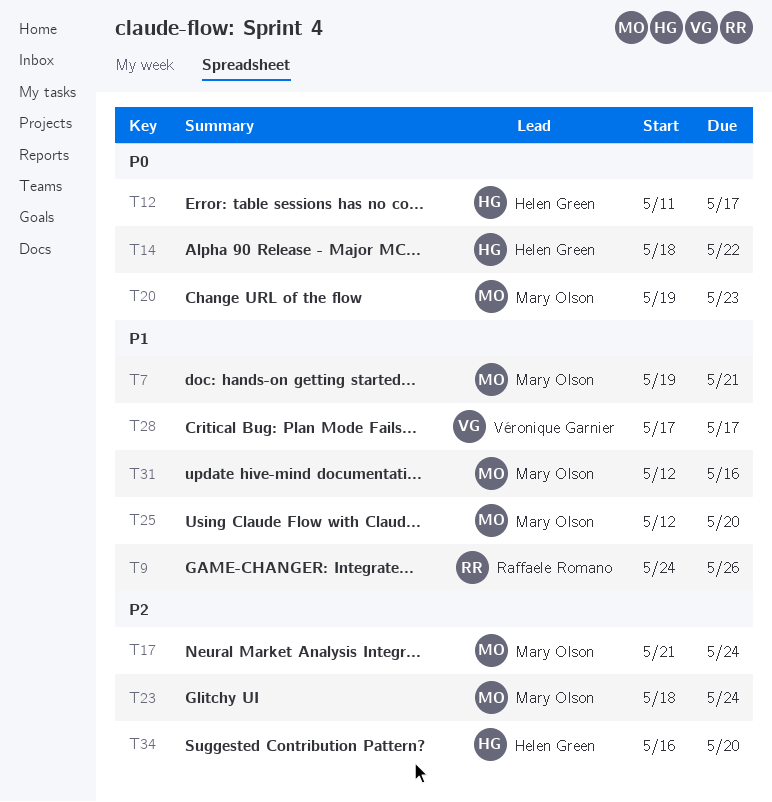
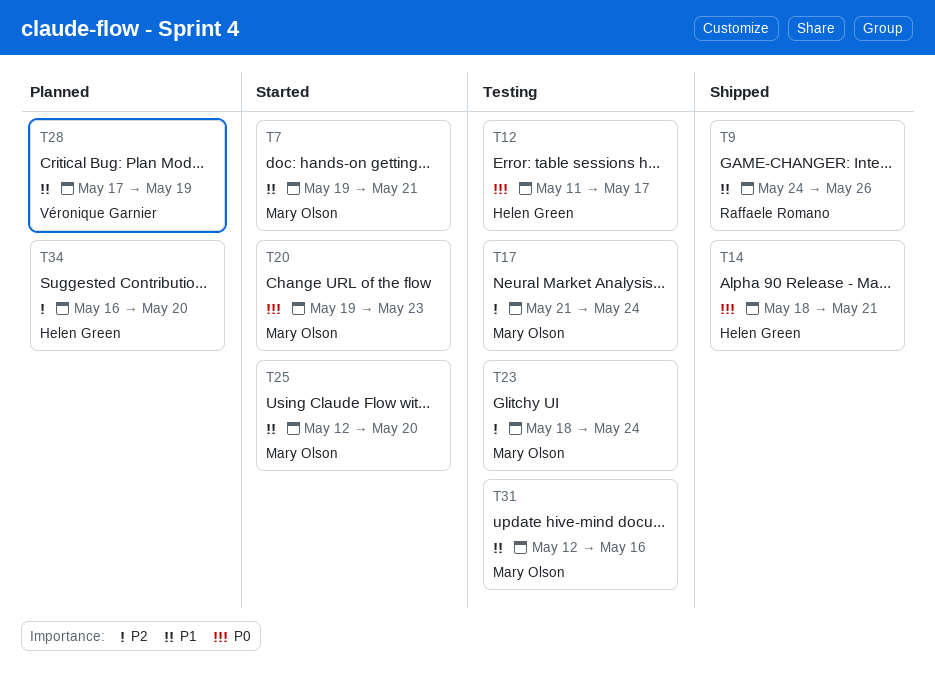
T14, due: May 22 -> May 21
T28, due: May 17 -> May 19

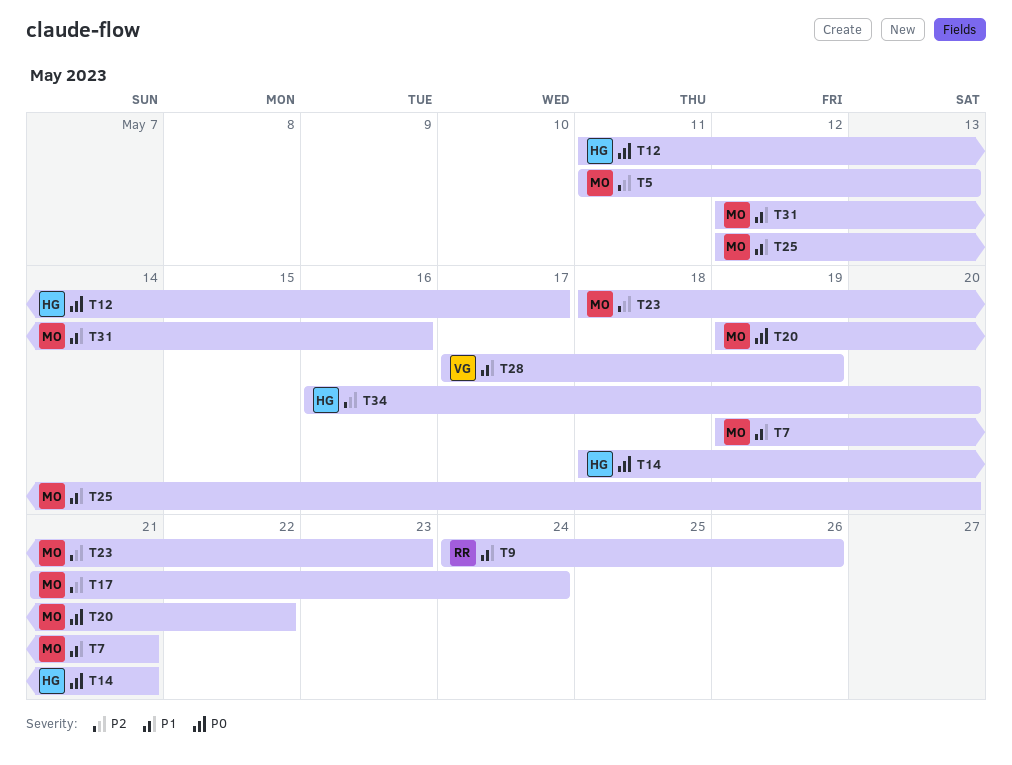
T5: none -> present
T20, due: May 23 -> May 22
T23, due: May 24 -> May 23

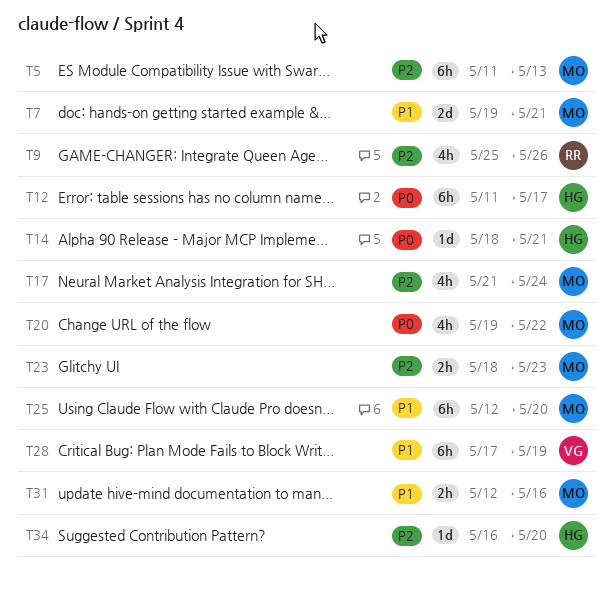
T9, priority: P1 -> P2
T9, start: May 24 -> May 25

